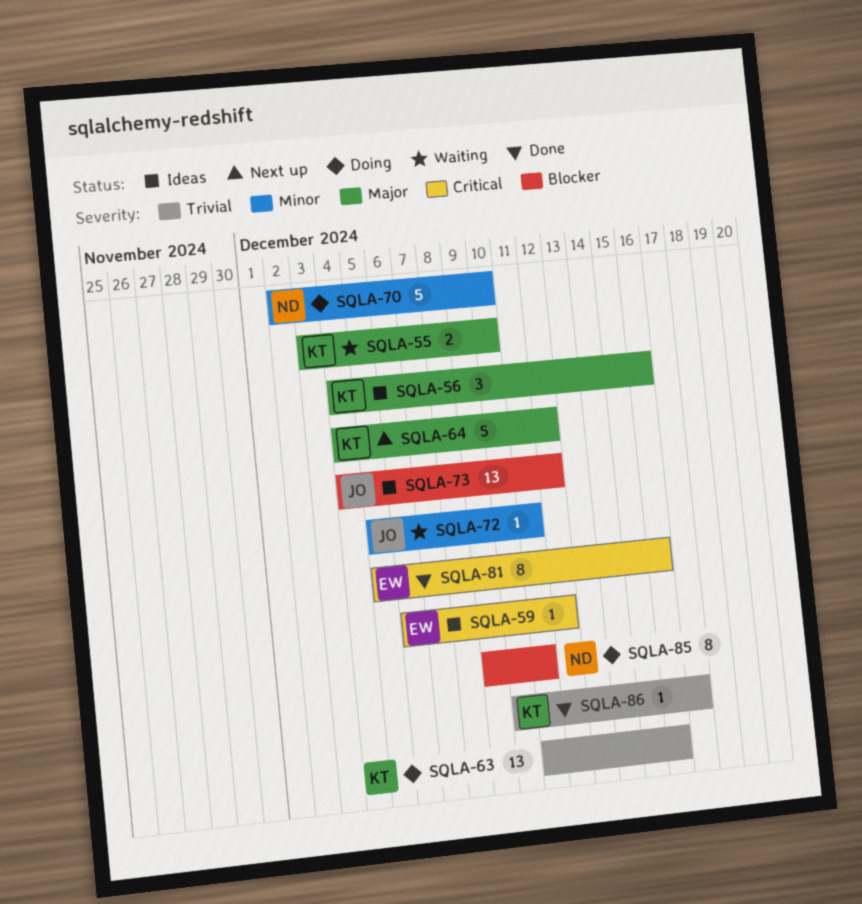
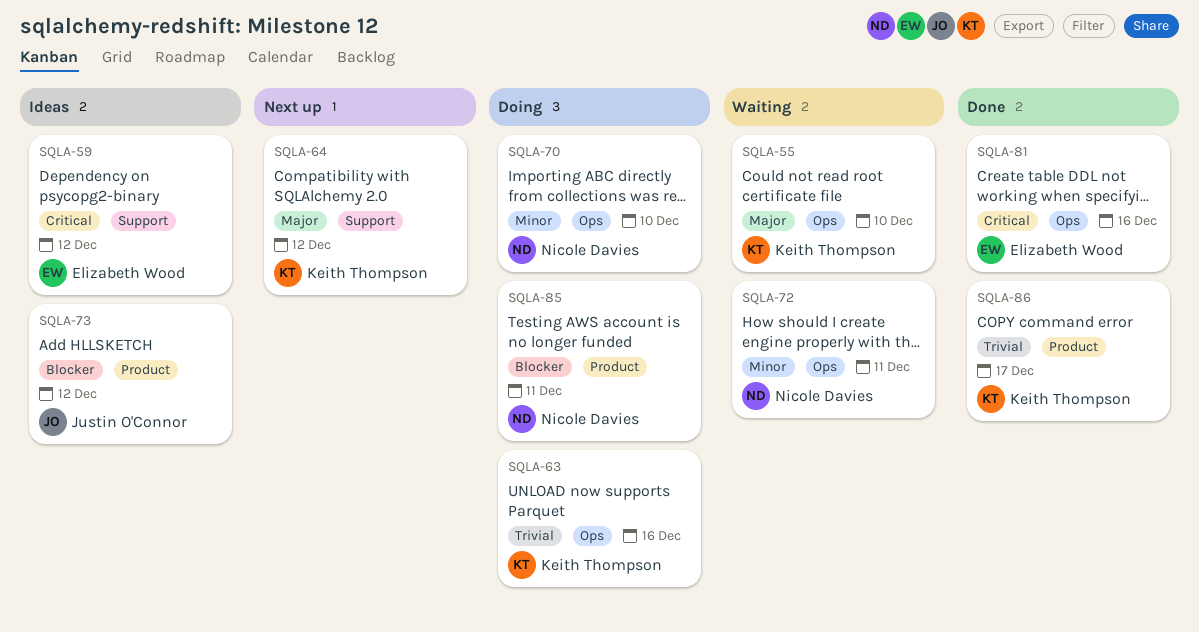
SQLA-56: present -> none
SQLA-72, owner: Justin O'Connor -> Nicole Davies

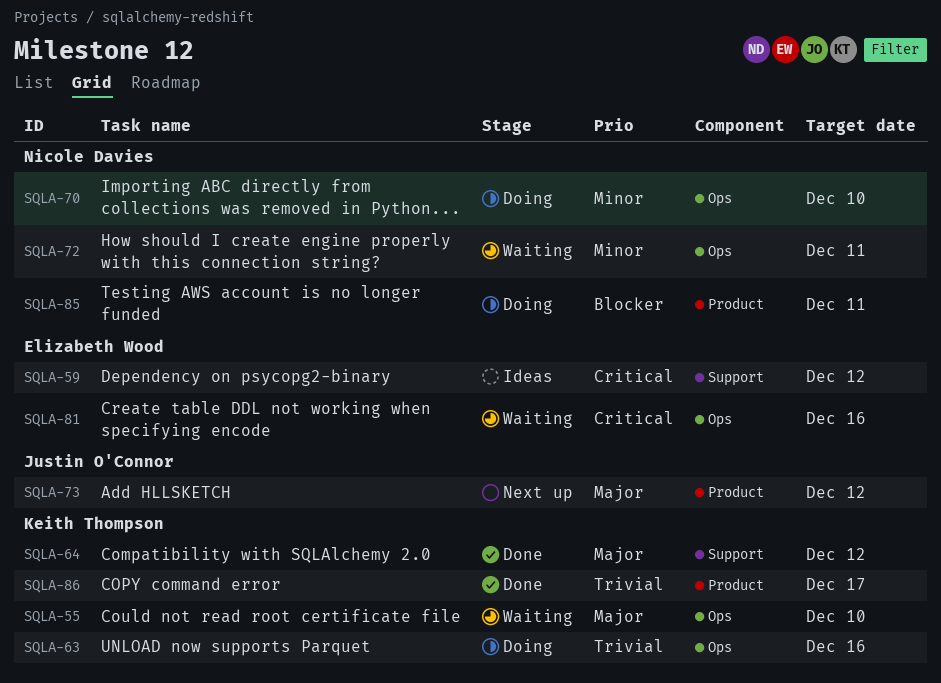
SQLA-64, status: Next up -> Done
SQLA-73, status: Ideas -> Next up
SQLA-73, priority: Blocker -> Major
SQLA-81, status: Done -> Waiting

